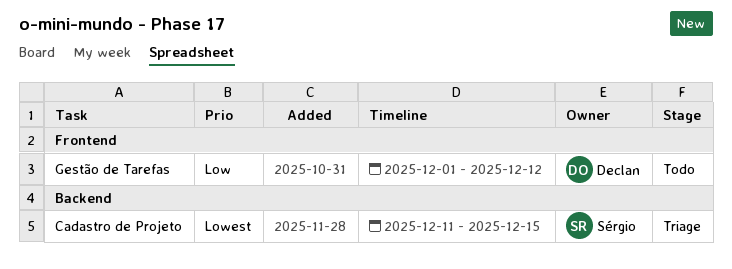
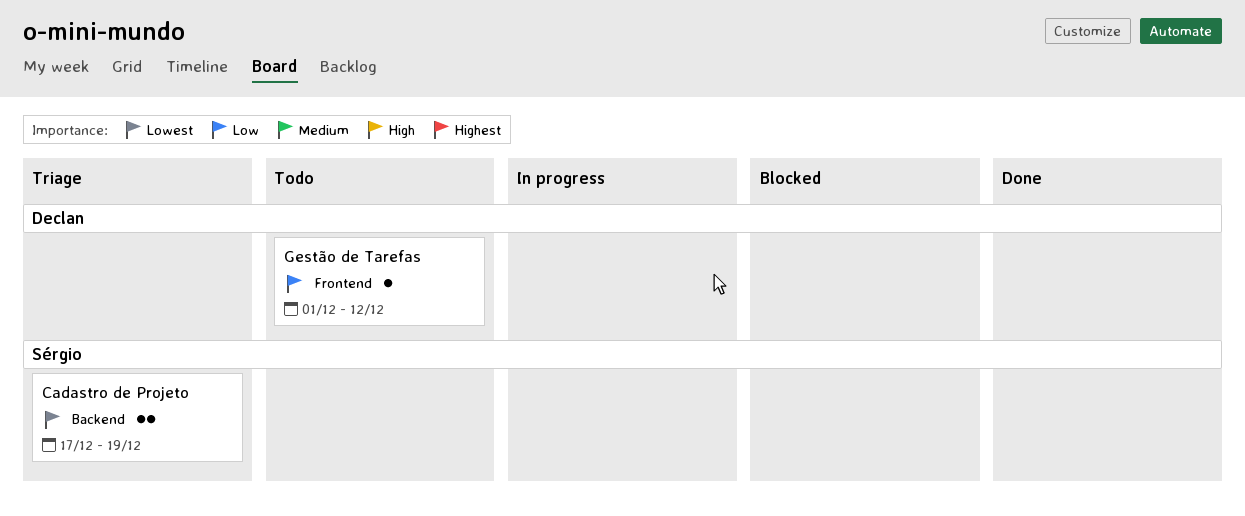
Cadastro de Projeto, start: Dec 11 -> Dec 17
Cadastro de Projeto, due: Dec 15 -> Dec 19

